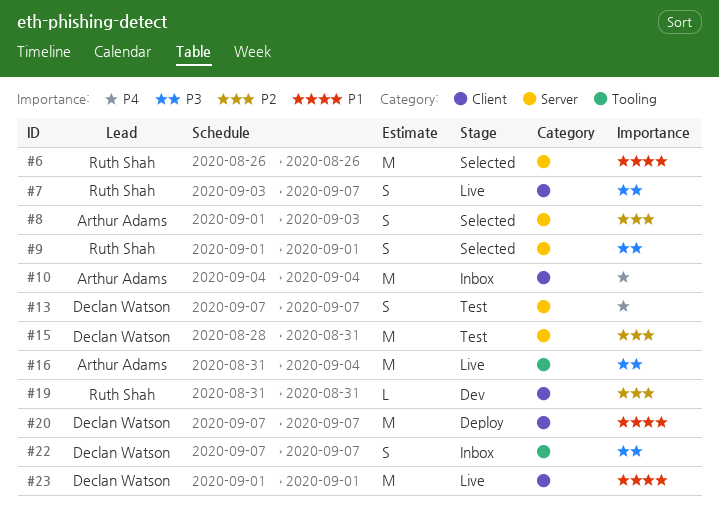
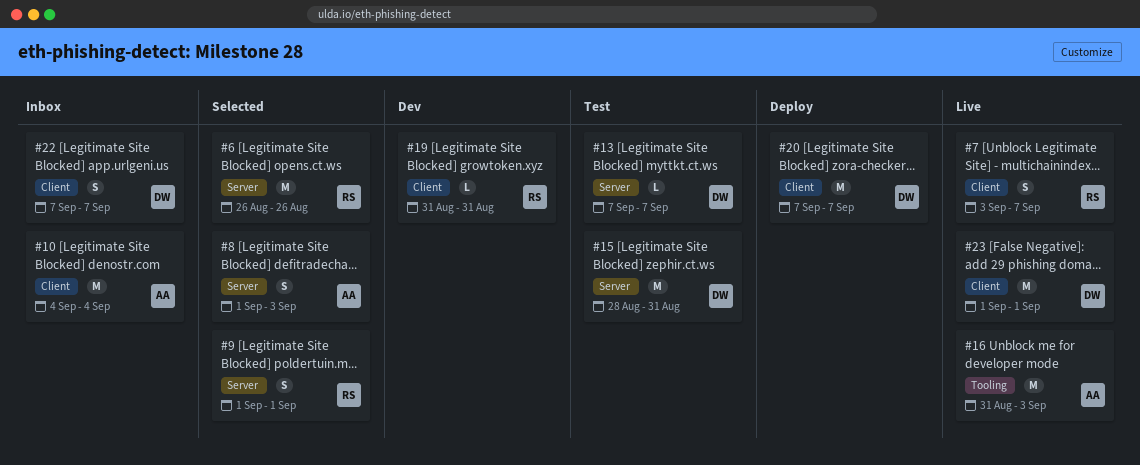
#13, estimate: S -> L
#16, due: Sep 4 -> Sep 3
#22, label: Tooling -> Client

